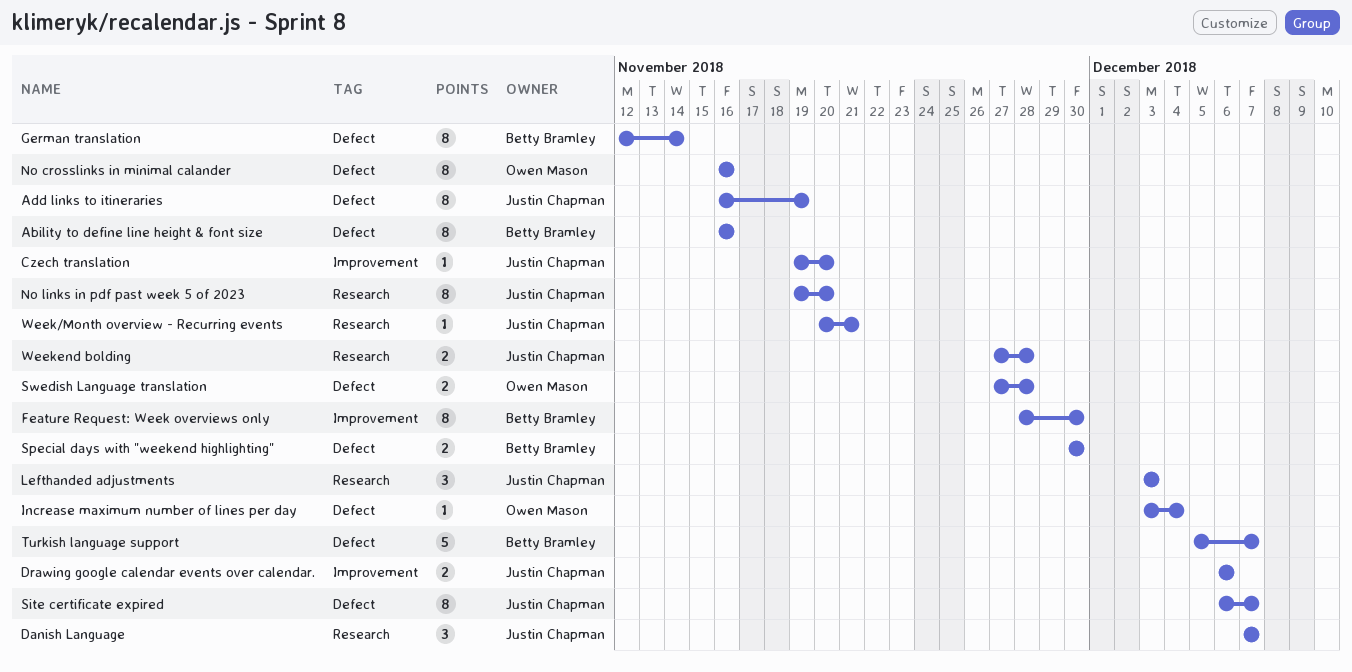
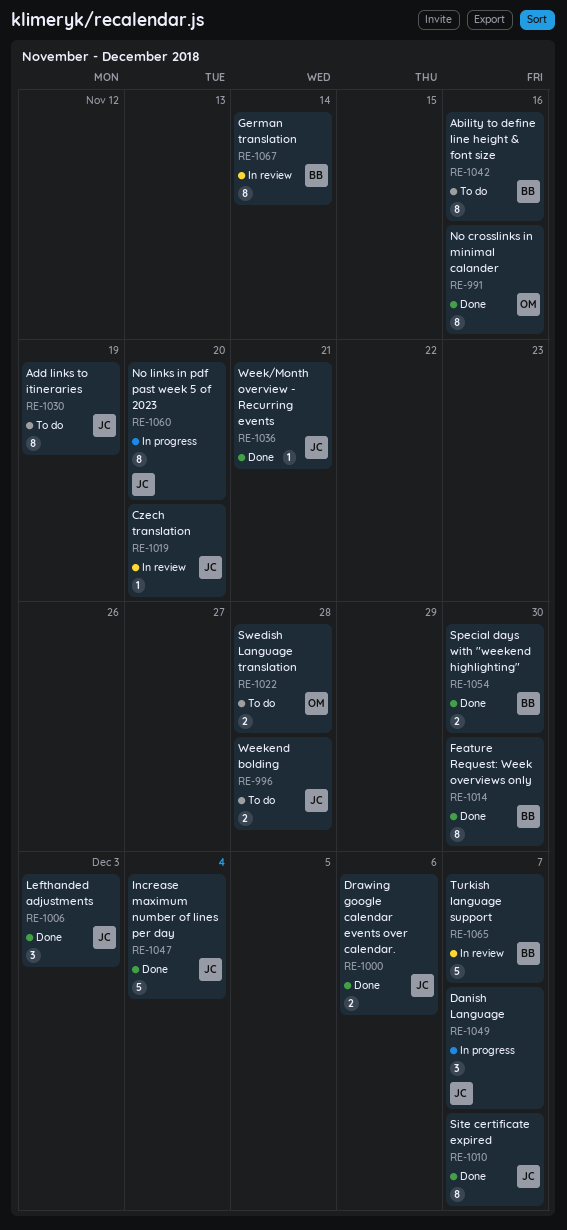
Increase maximum number of lines per day, owner: Owen Mason -> Justin Chapman
Increase maximum number of lines per day, estimate: 1 -> 5

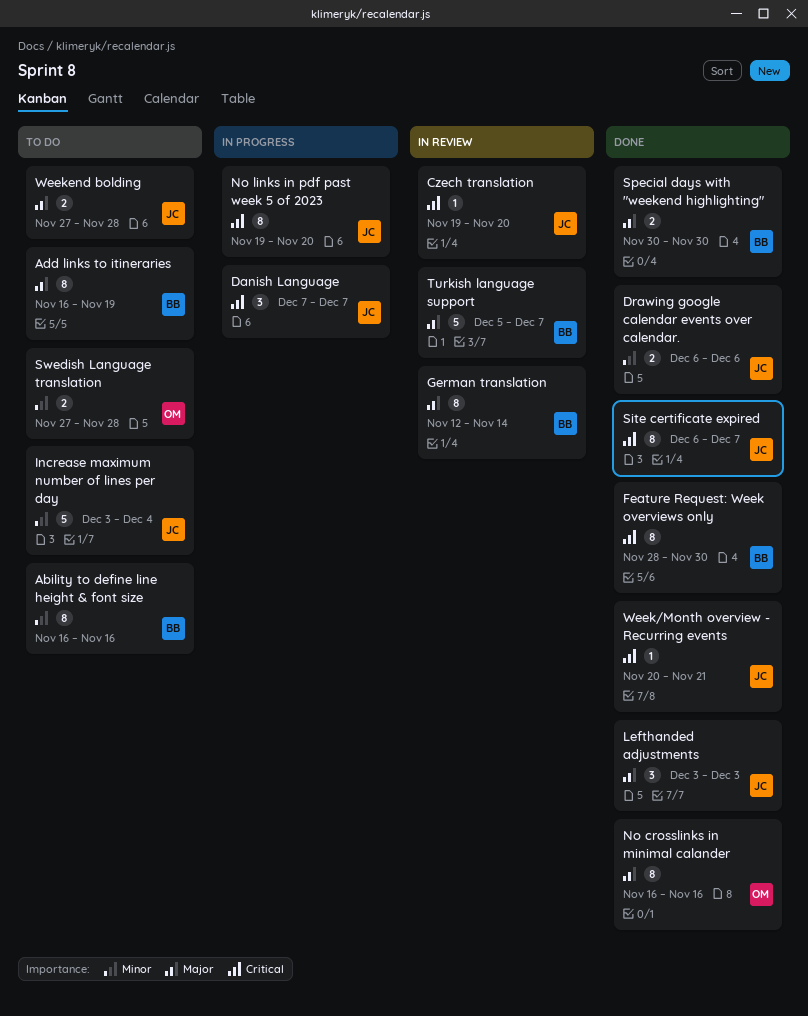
Add links to itineraries, owner: JC -> BB
Increase maximum number of lines per day, status: Done -> To do

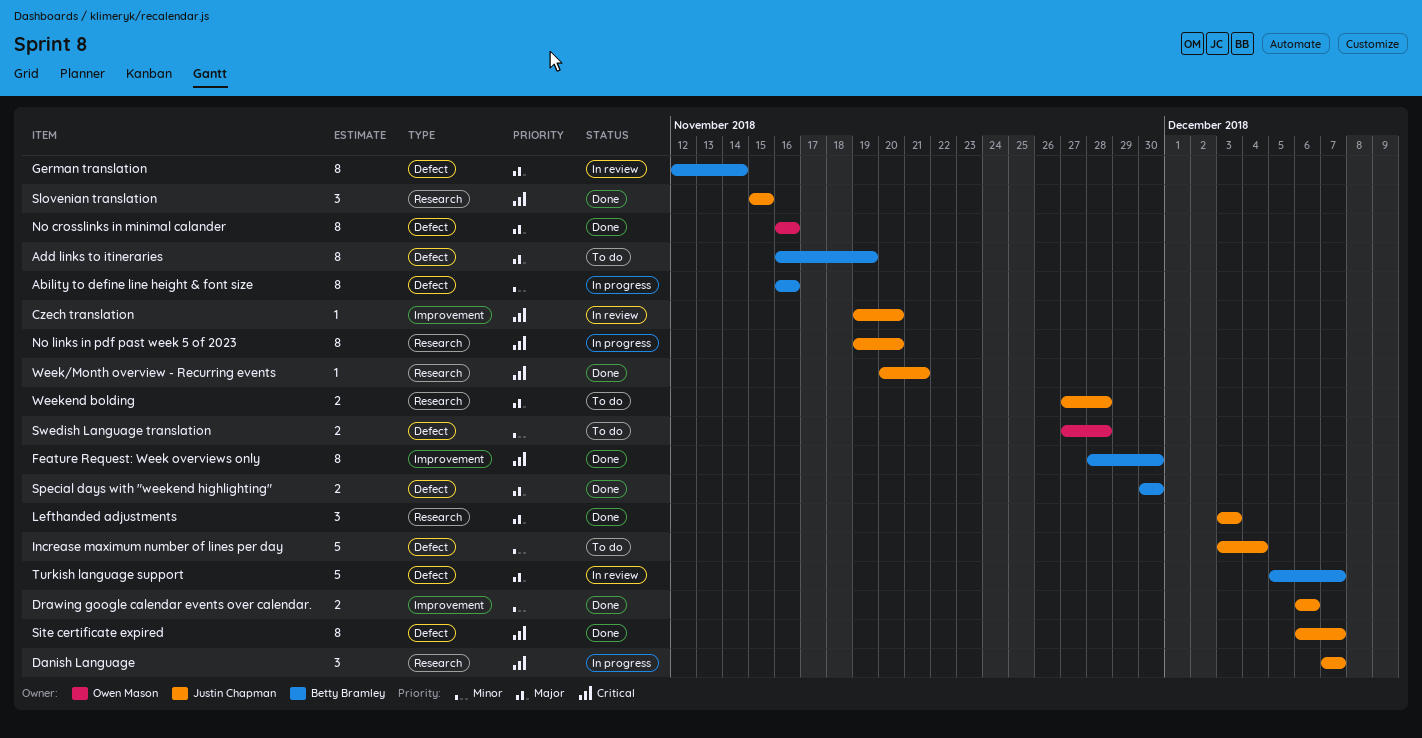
Ability to define line height & font size, status: To do -> In progress
Slovenian translation: none -> present

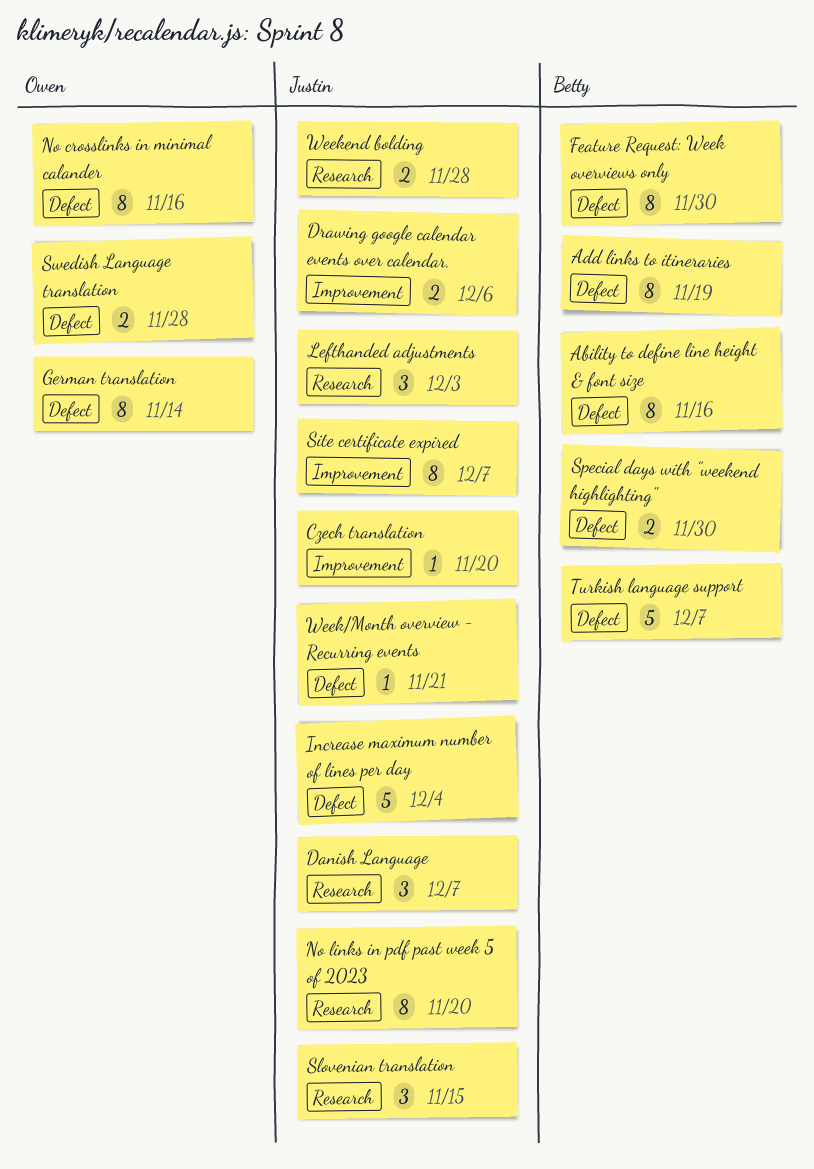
Feature Request: Week overviews only, label: Improvement -> Defect
German translation, owner: Betty Bramley -> Owen Mason
Site certificate expired, label: Defect -> Improvement
Week/Month overview - Recurring events, label: Research -> Defect

